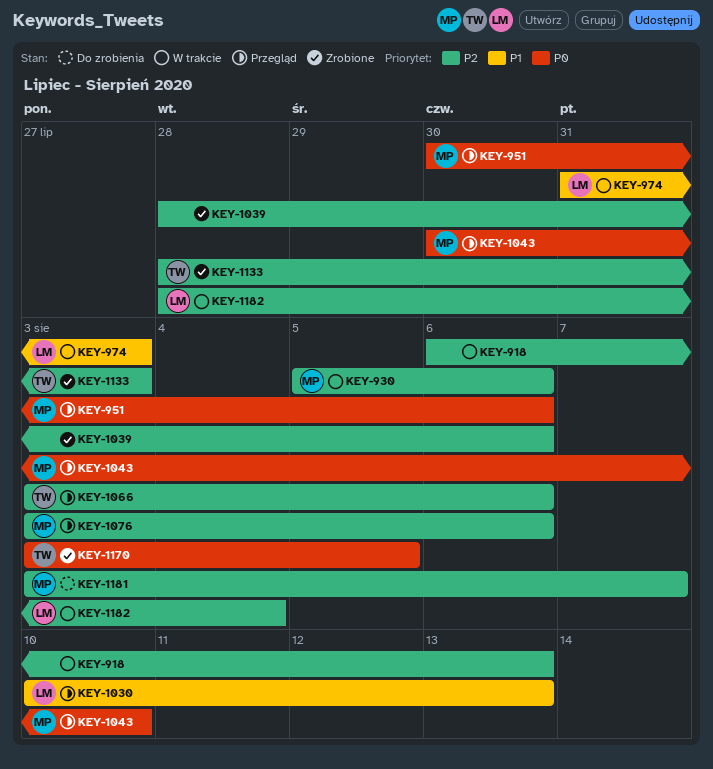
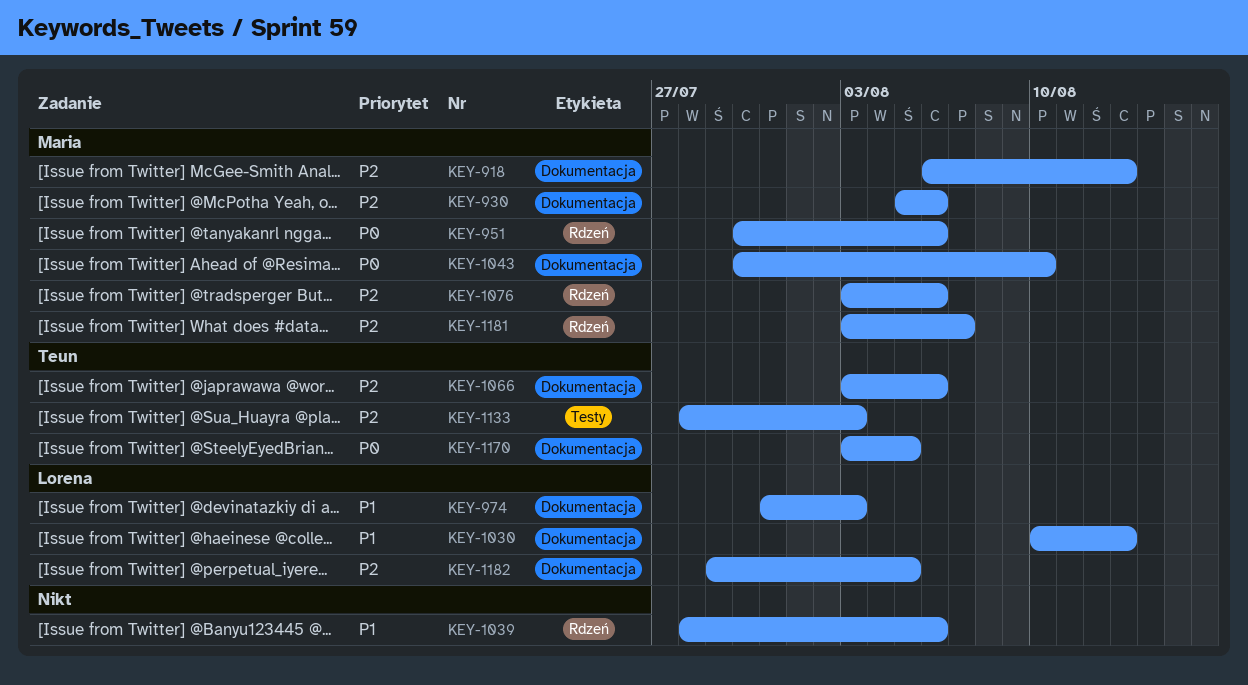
KEY-918, owner: none -> Maria
KEY-1039, priority: P2 -> P1
KEY-1182, start: Jul 28 -> Jul 29
KEY-1182, due: Aug 4 -> Aug 5

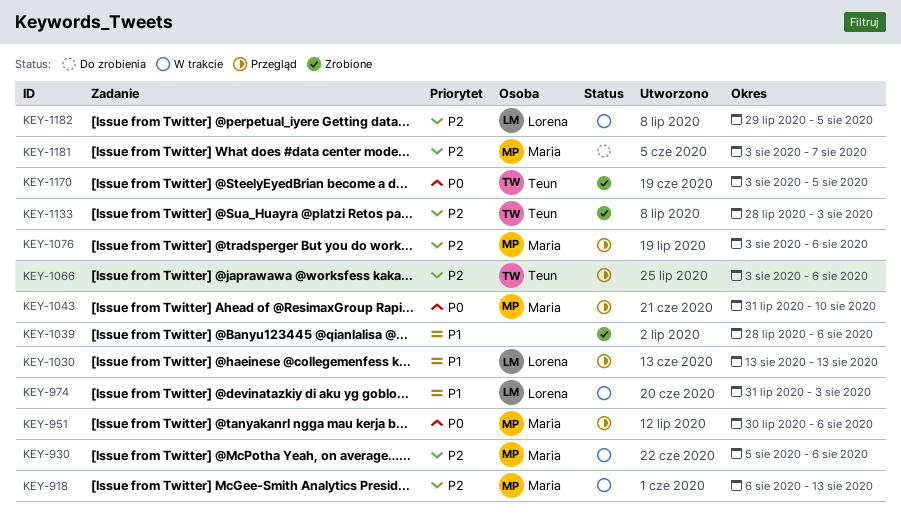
KEY-1030, start: Aug 10 -> Aug 13
KEY-1043, start: Jul 30 -> Jul 31

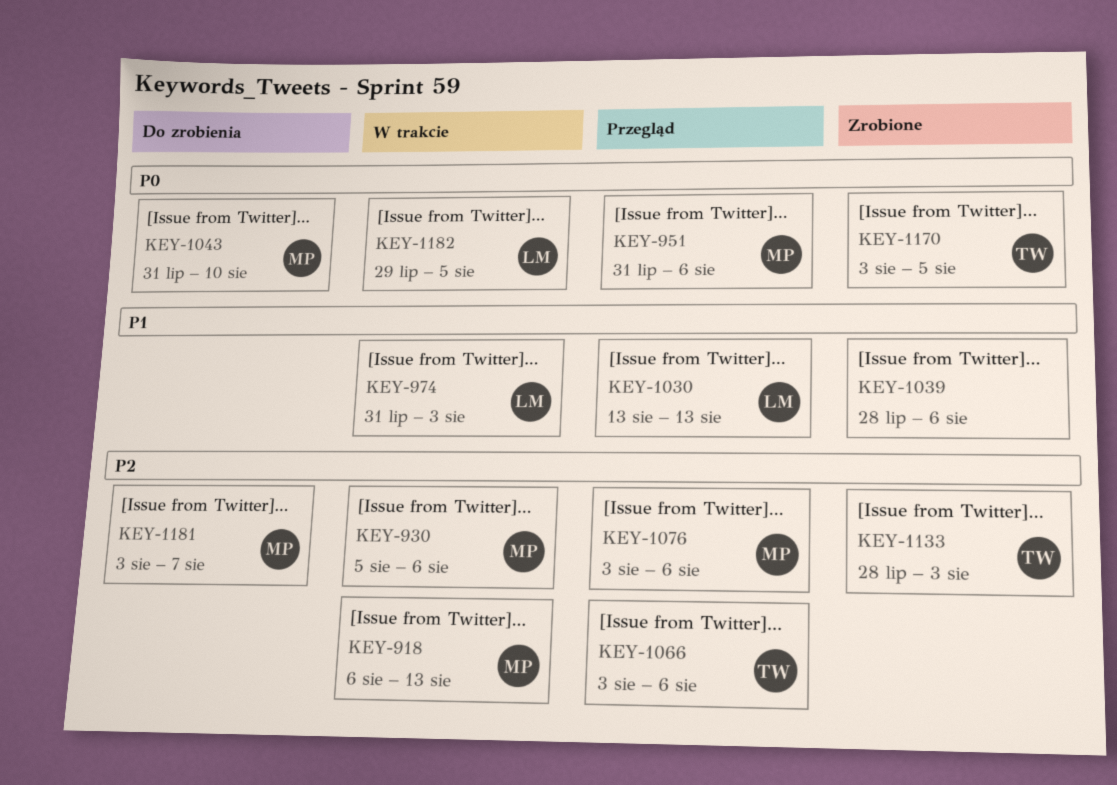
KEY-951, start: Jul 30 -> Jul 31
KEY-1043, status: Przegląd -> Do zrobienia
KEY-1182, priority: P2 -> P0

